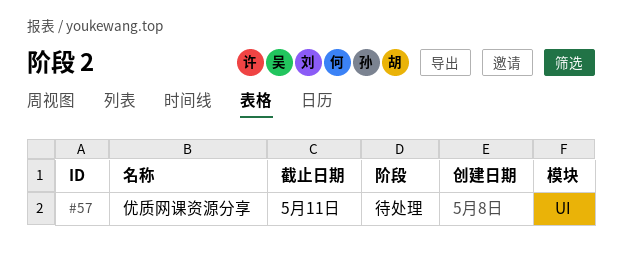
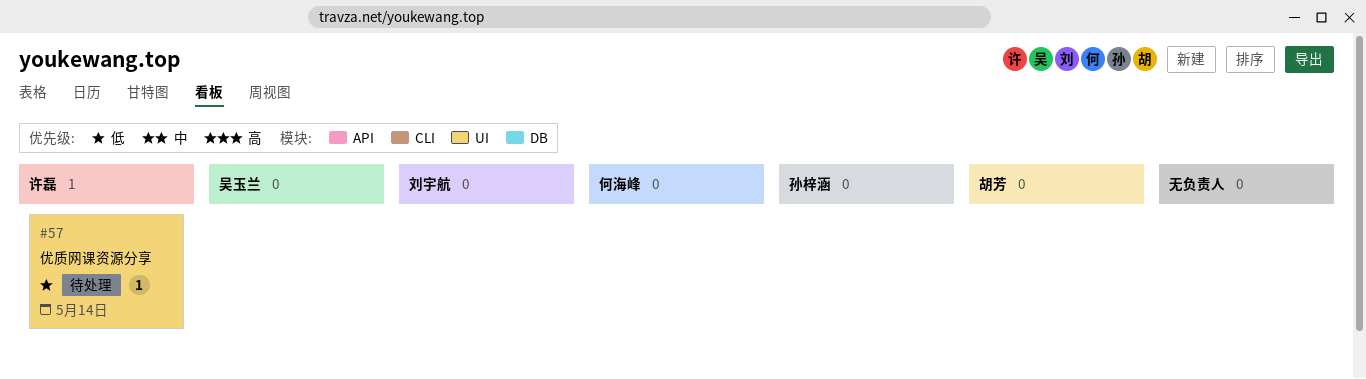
#57, due: May 11 -> May 14

